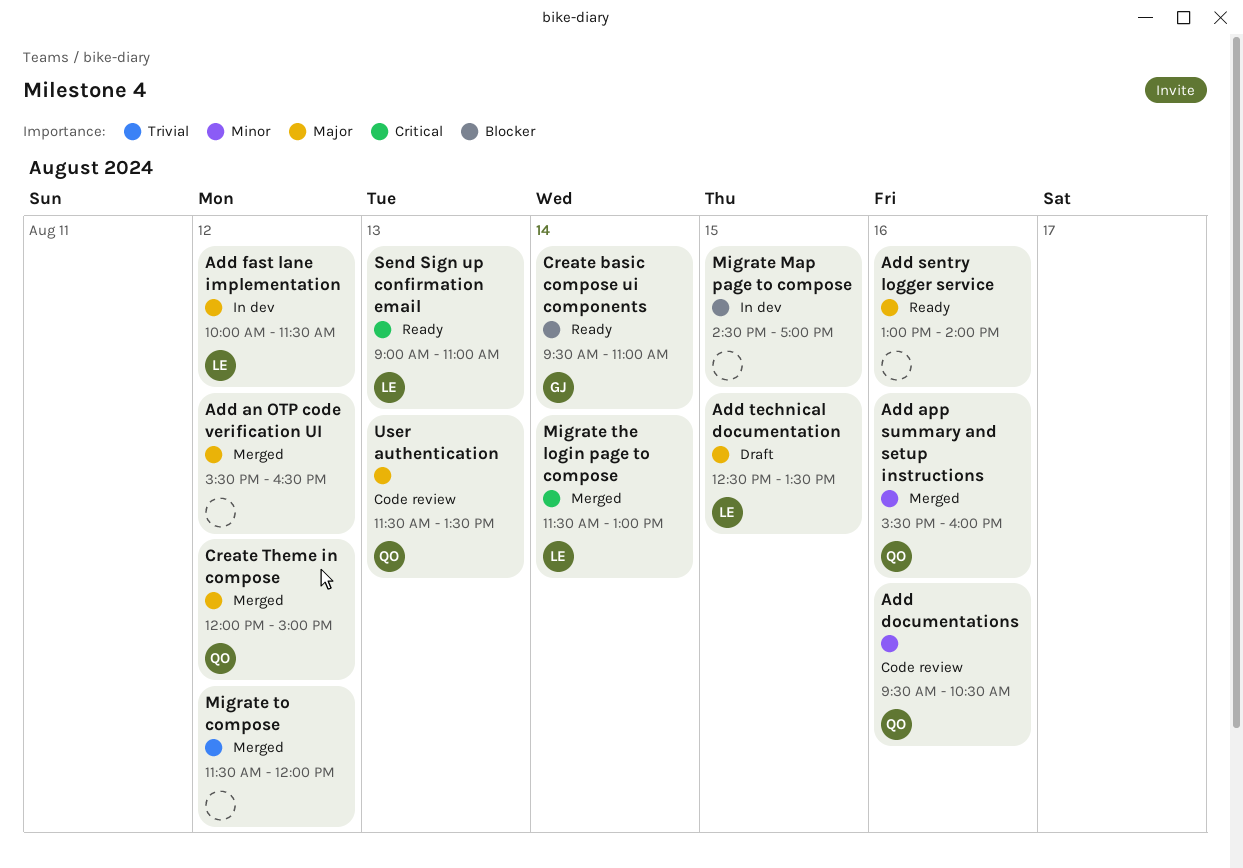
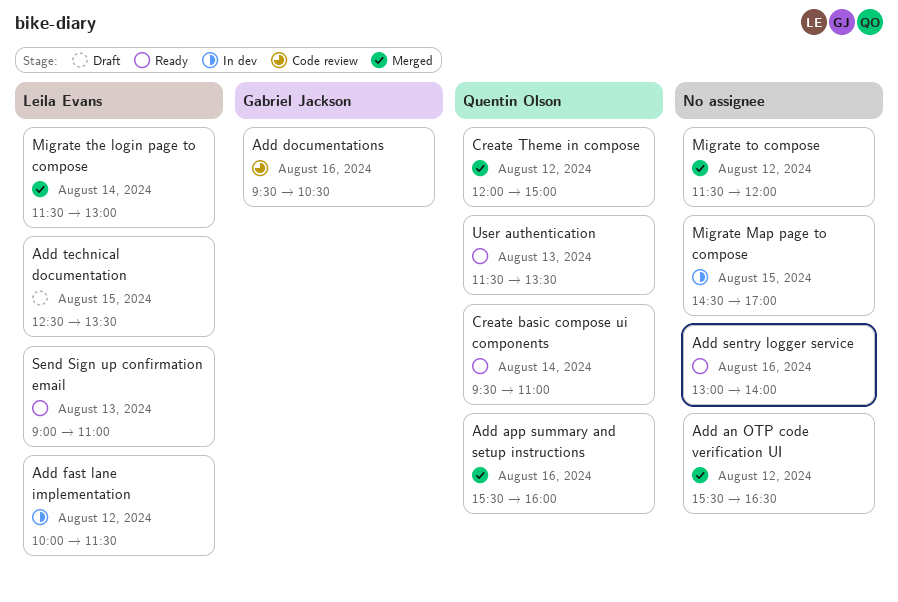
Add documentations, owner: Quentin Olson -> Gabriel Jackson
Create basic compose ui components, owner: Gabriel Jackson -> Quentin Olson
User authentication, status: Code review -> Ready

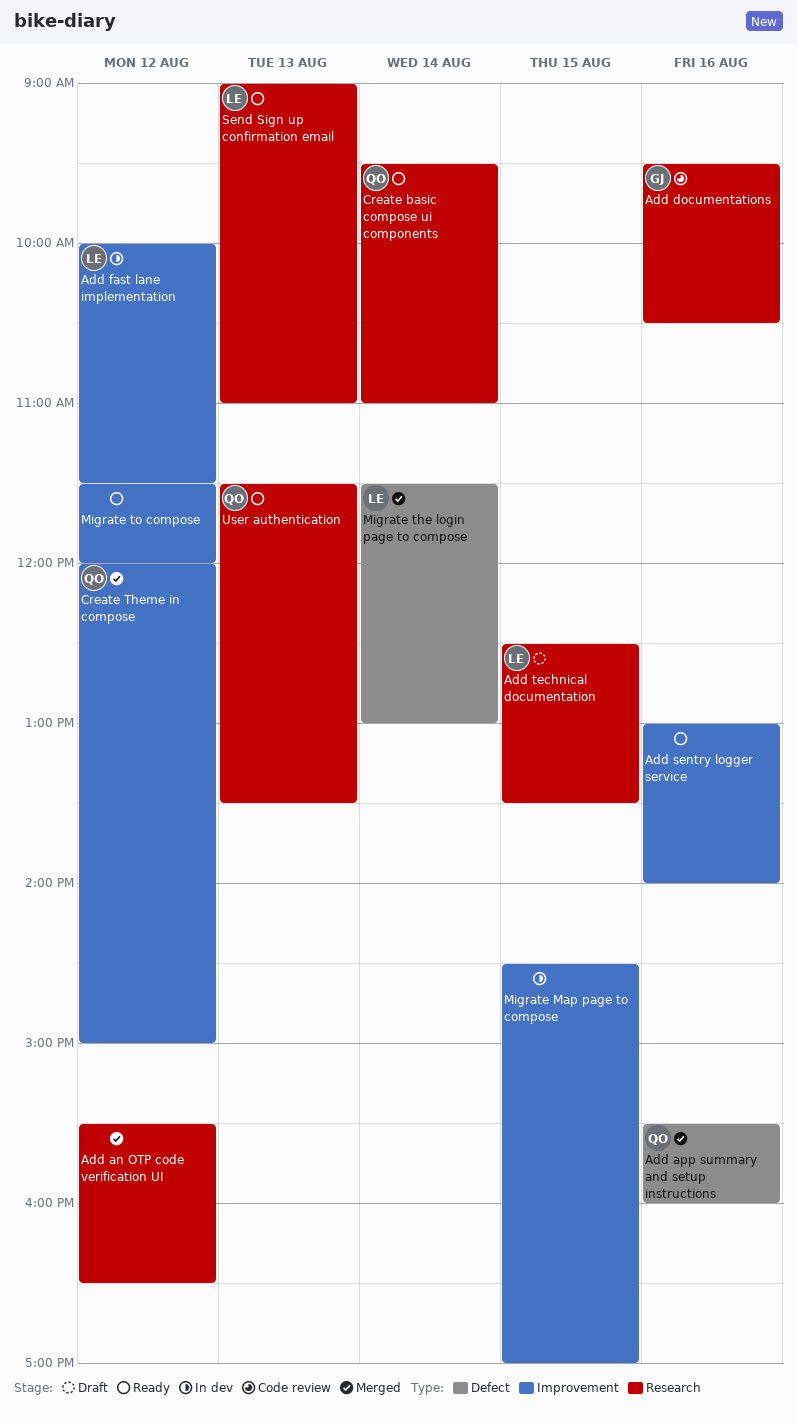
Migrate to compose, status: Merged -> Ready

